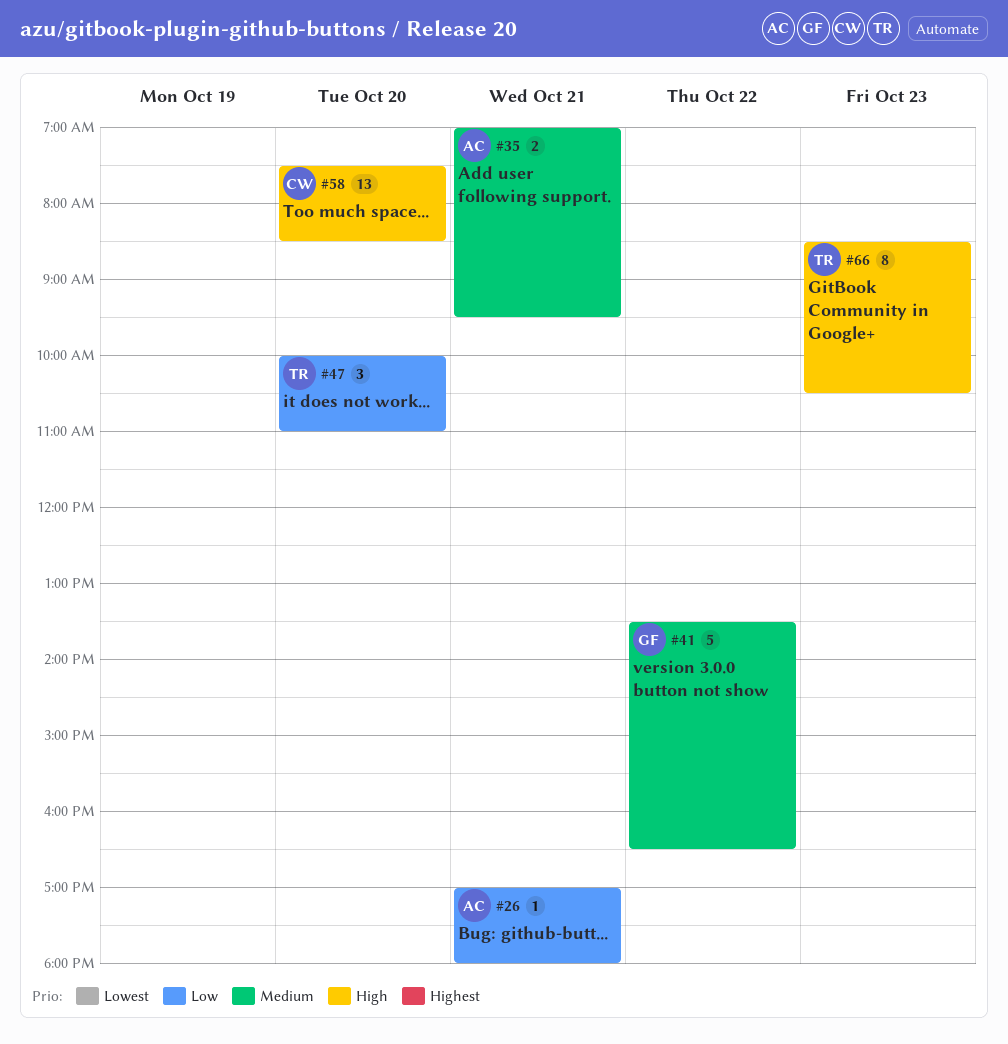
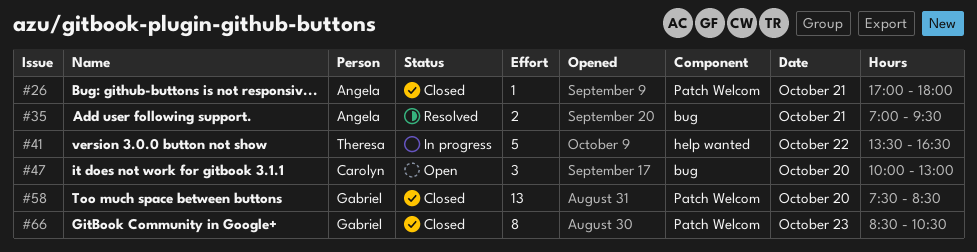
#41, owner: Gabriel -> Theresa
#47, owner: Theresa -> Carolyn
#47, ends: 11:00 -> 13:00
#58, owner: Carolyn -> Gabriel
#66, owner: Theresa -> Gabriel

